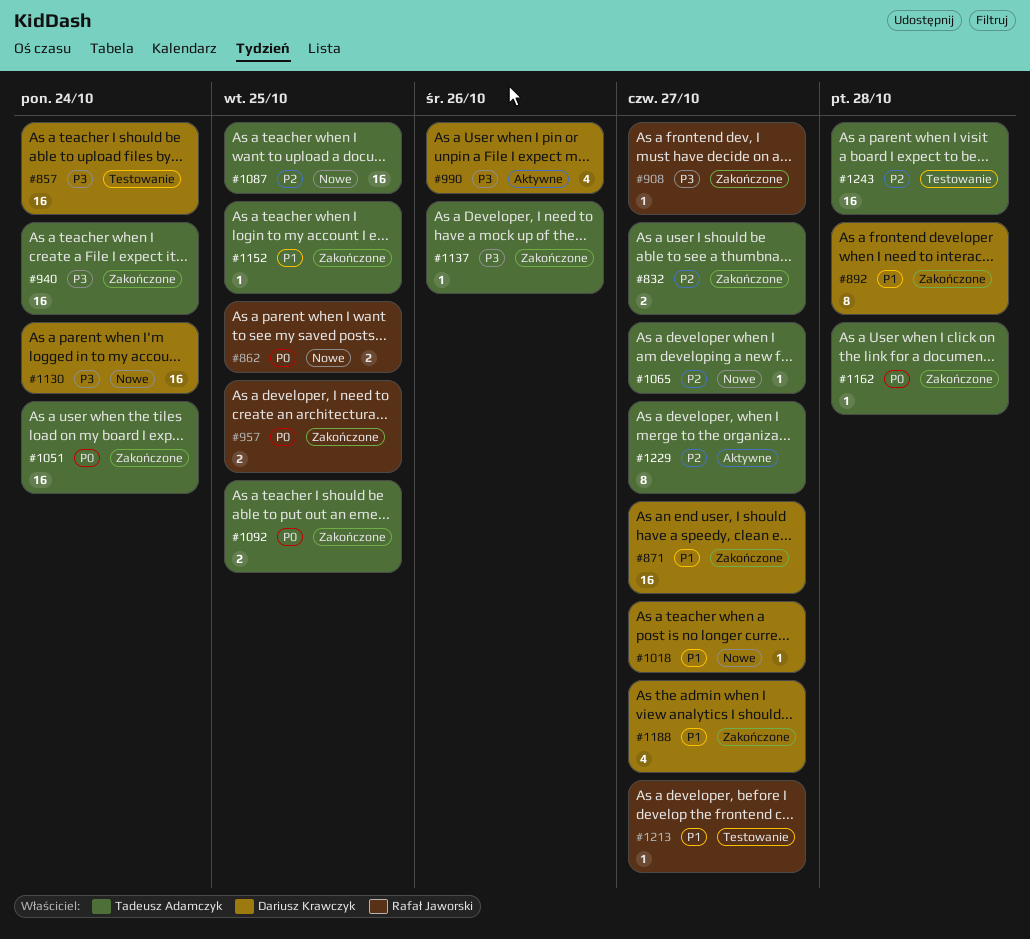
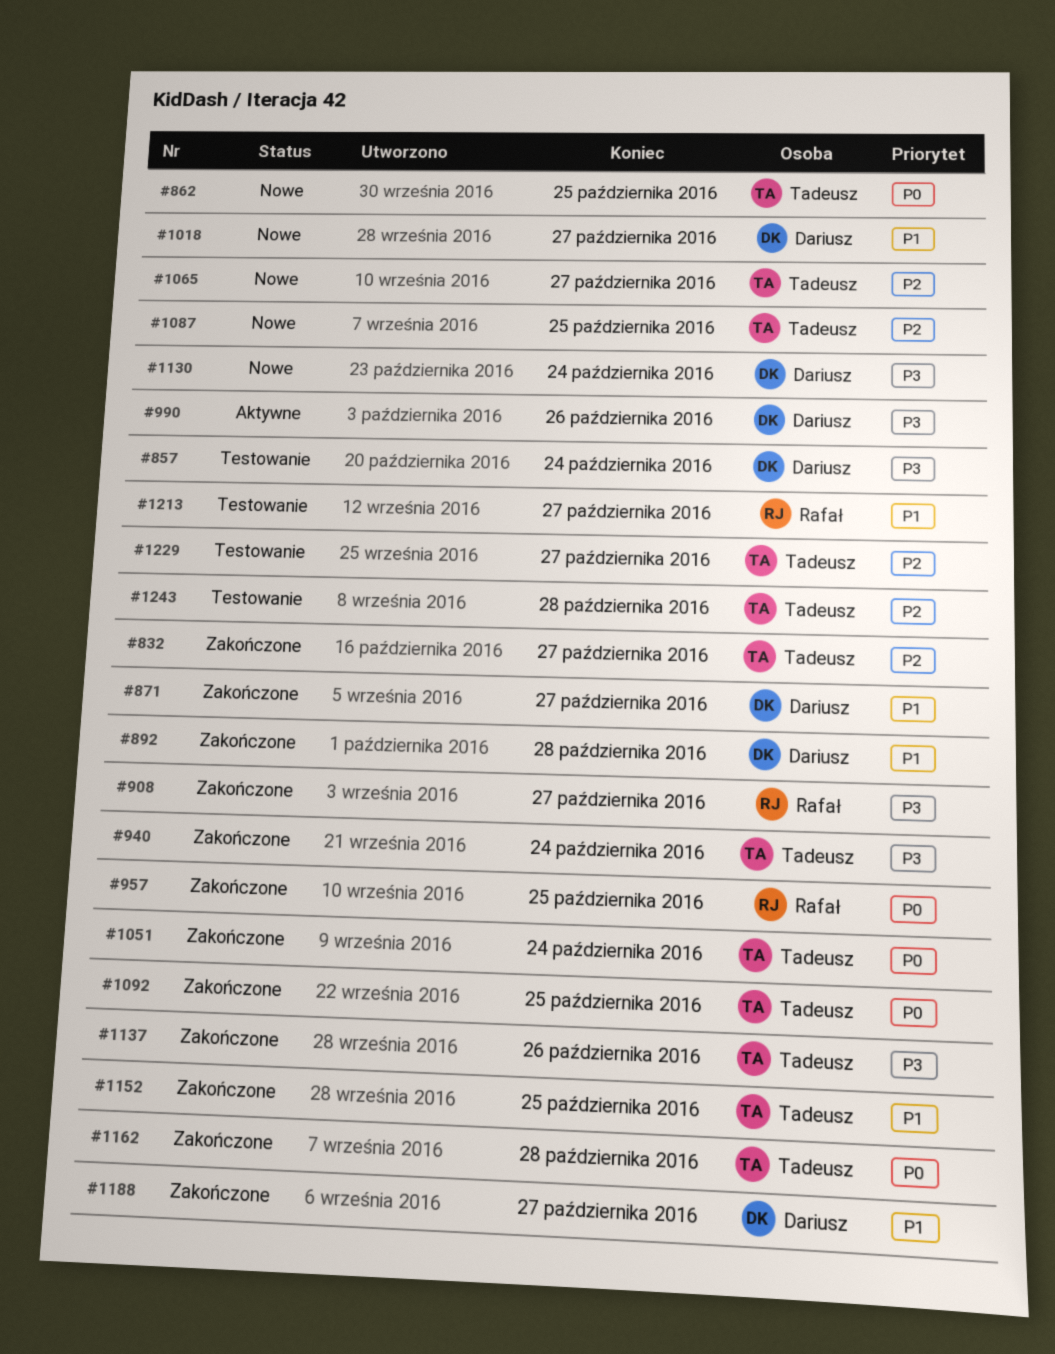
#862, owner: Rafał Jaworski -> Tadeusz Adamczyk
#1229, status: Aktywne -> Testowanie

